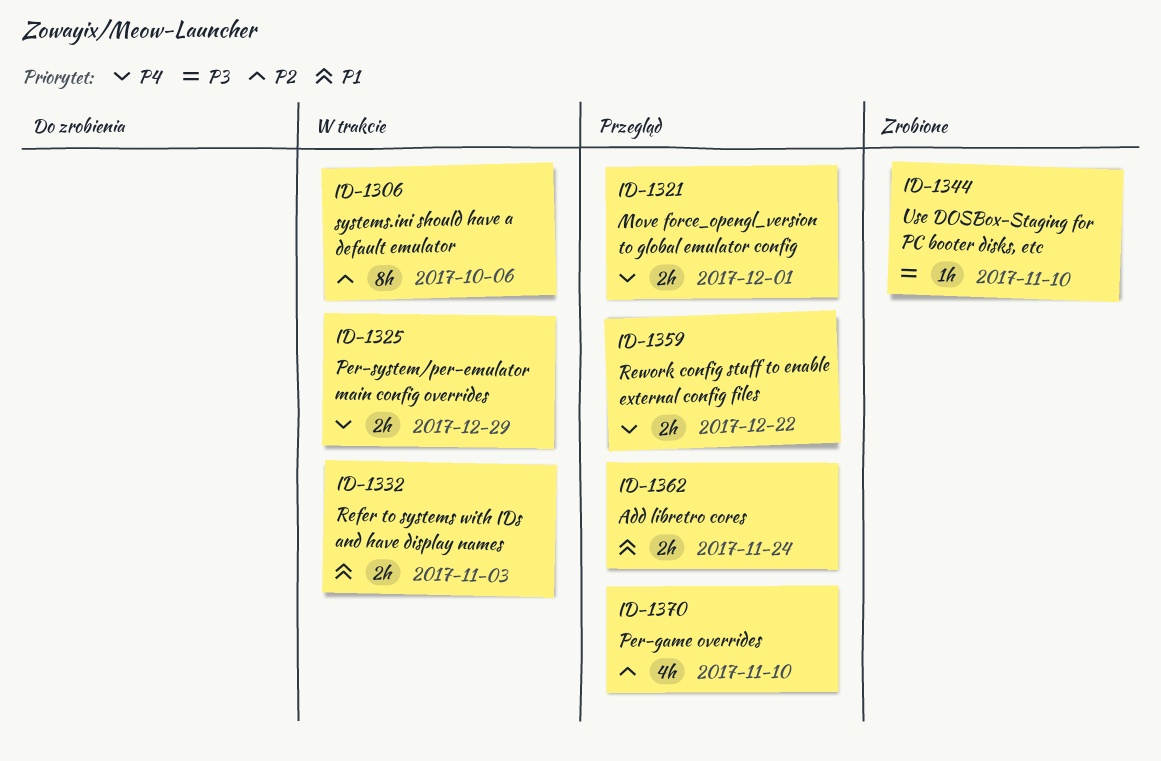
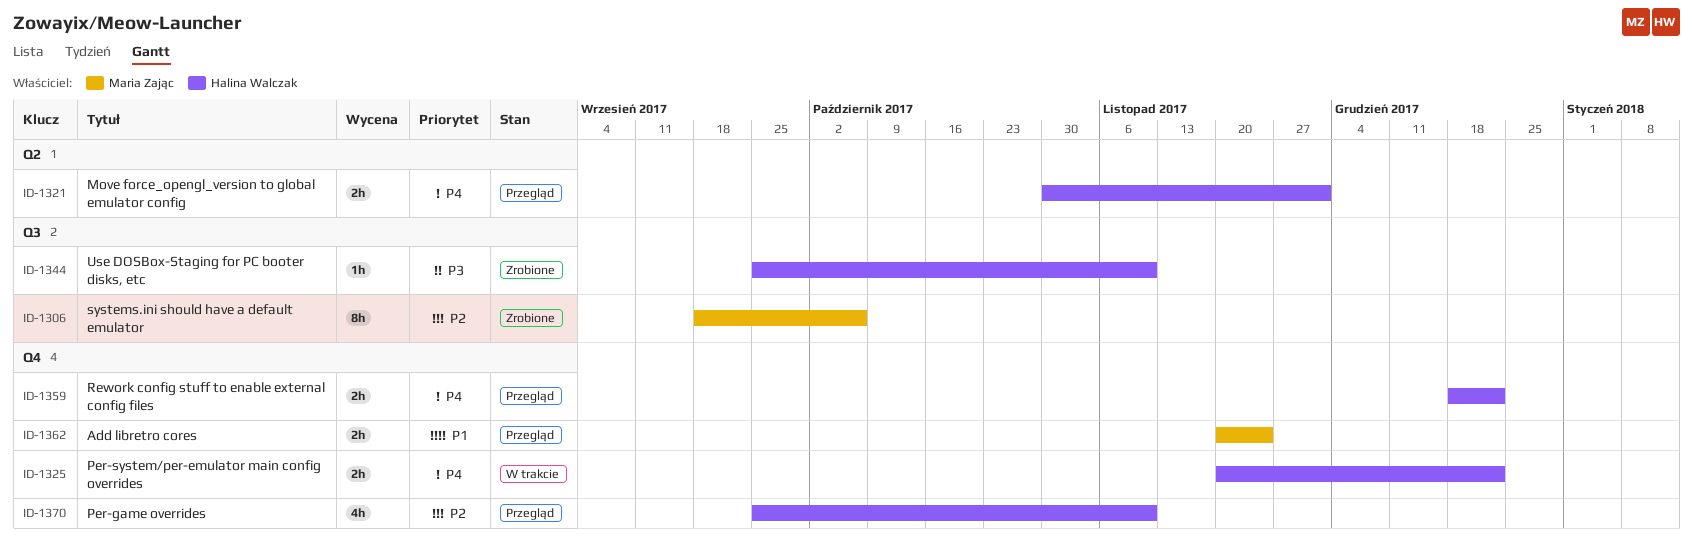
ID-1306, status: W trakcie -> Zrobione
ID-1325, due: Dec 29 -> Dec 22
ID-1332: present -> none

